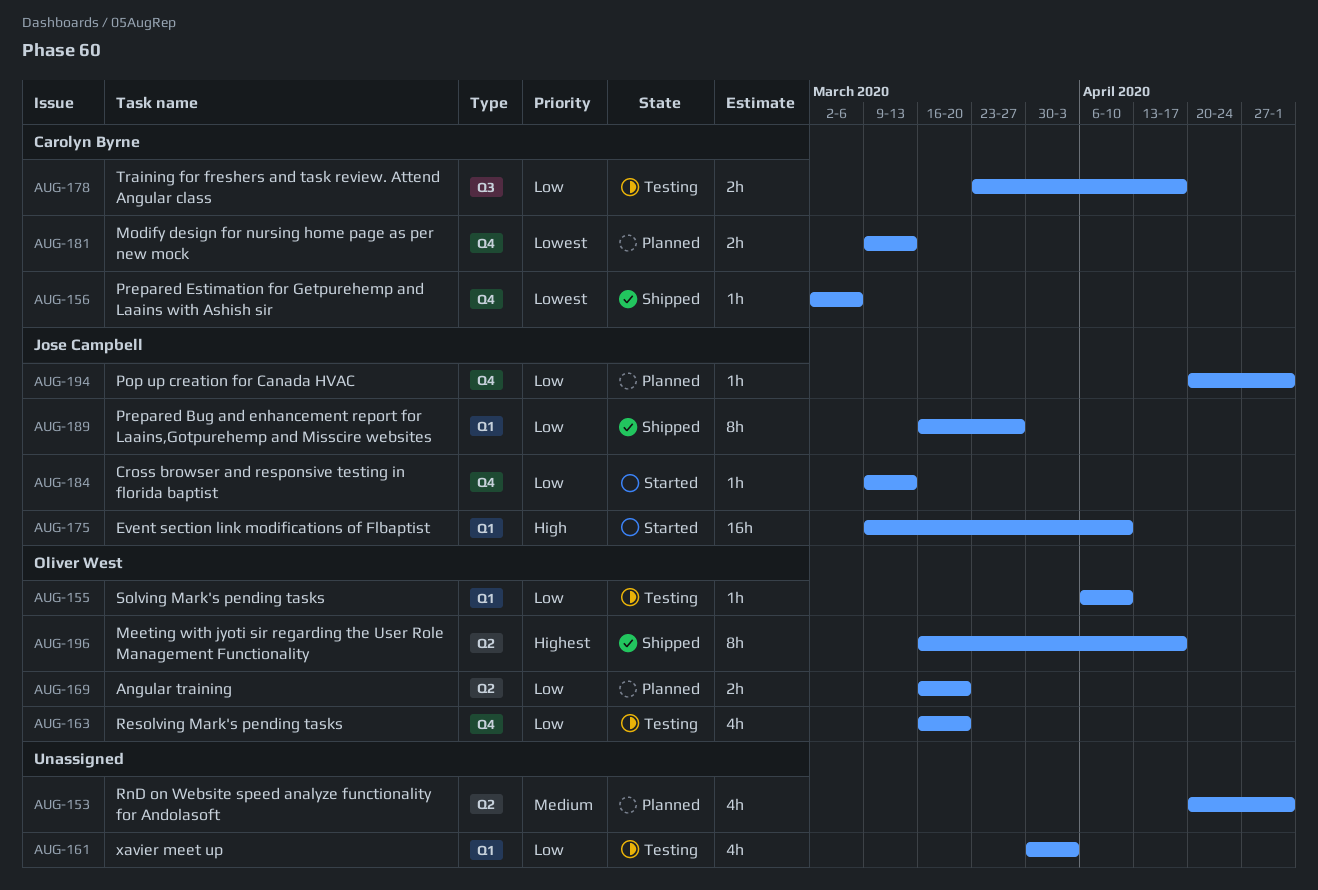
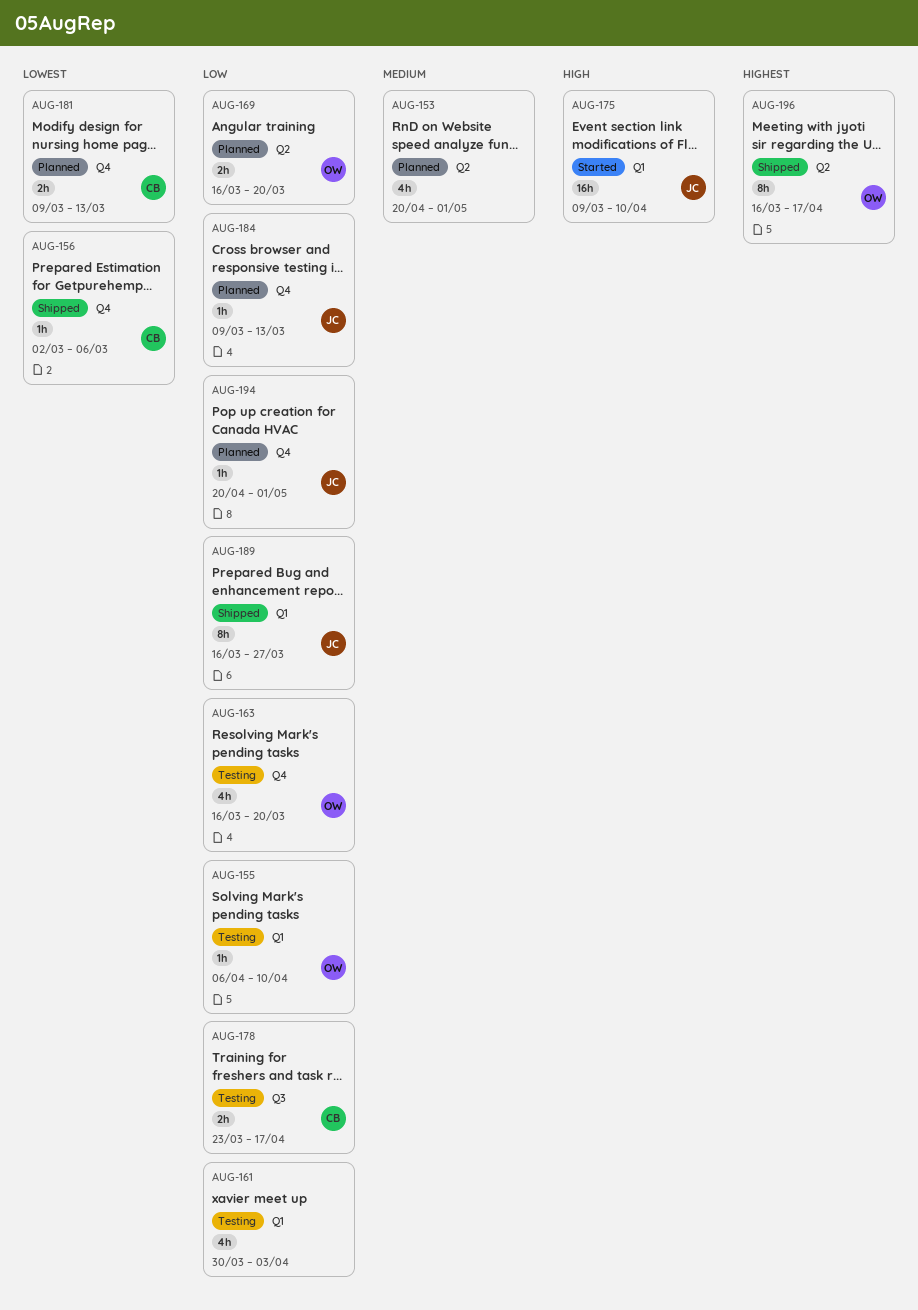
AUG-184, status: Started -> Planned

